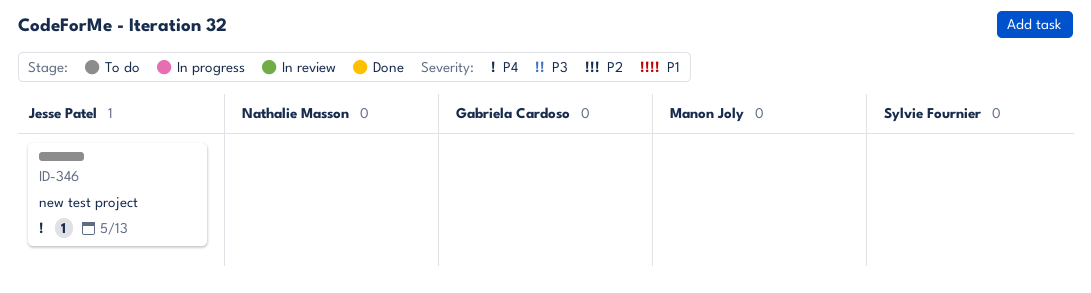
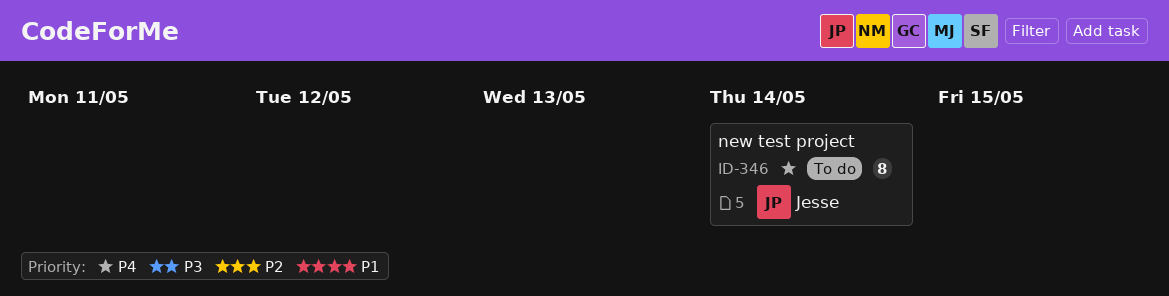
ID-346, estimate: 1 -> 8
ID-346, due: May 13 -> May 14

